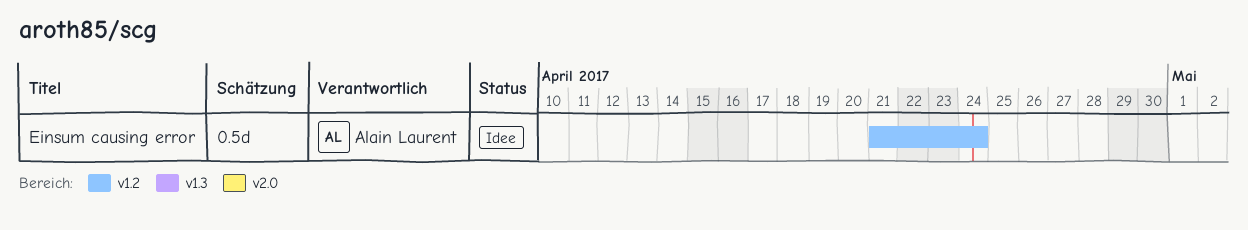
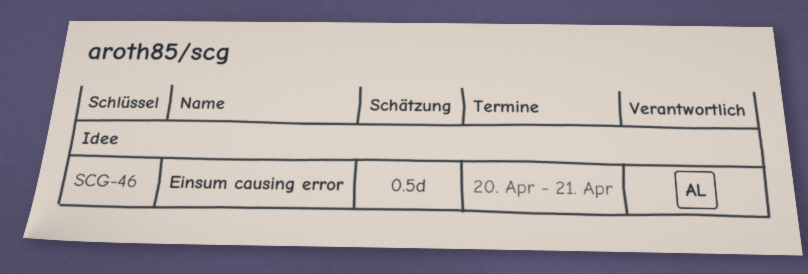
Einsum causing error, start: Apr 21 -> Apr 20
Einsum causing error, due: Apr 24 -> Apr 21

